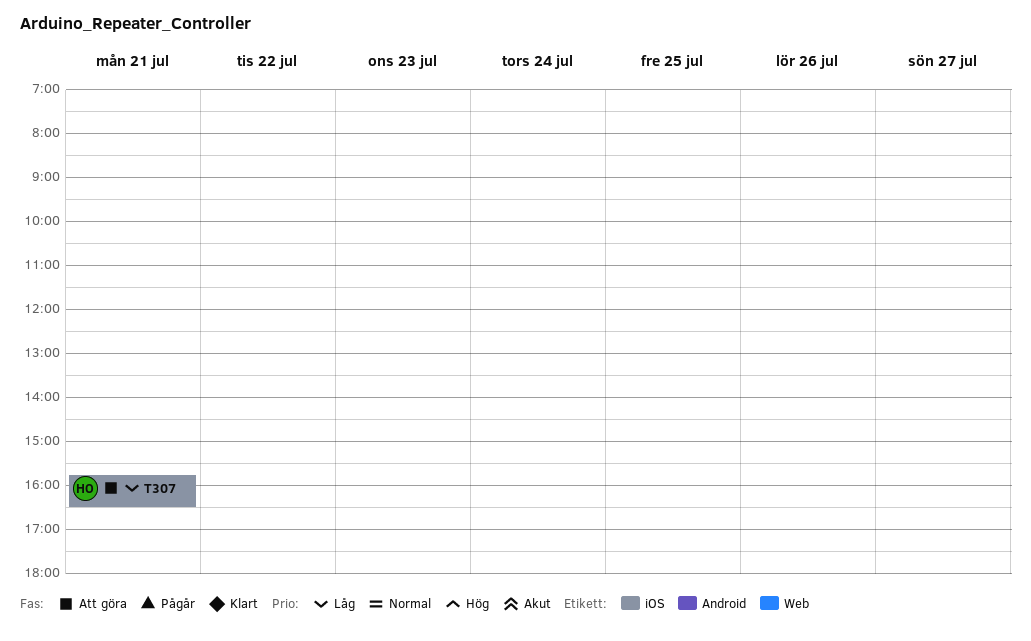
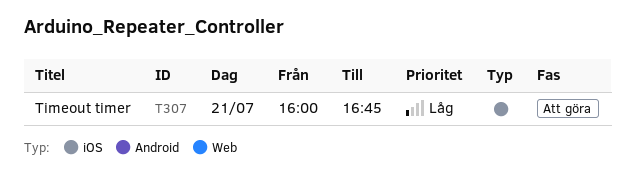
T307, begins: 15:45 -> 16:00
T307, ends: 16:30 -> 16:45

